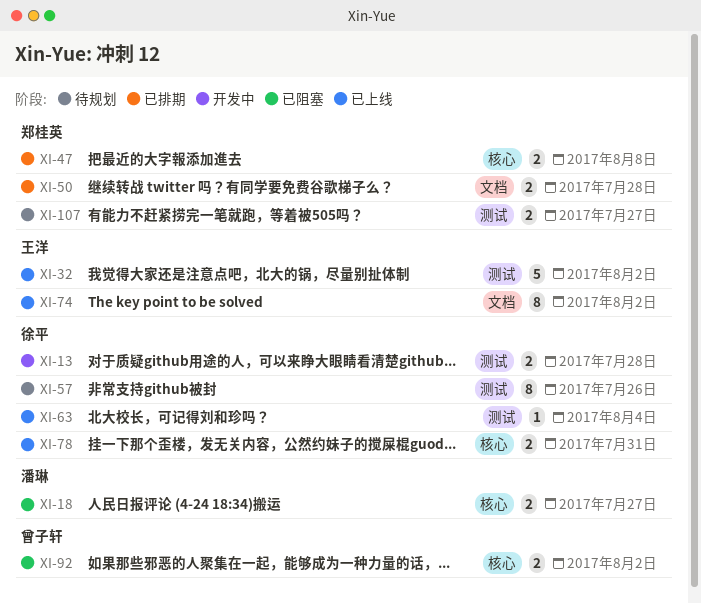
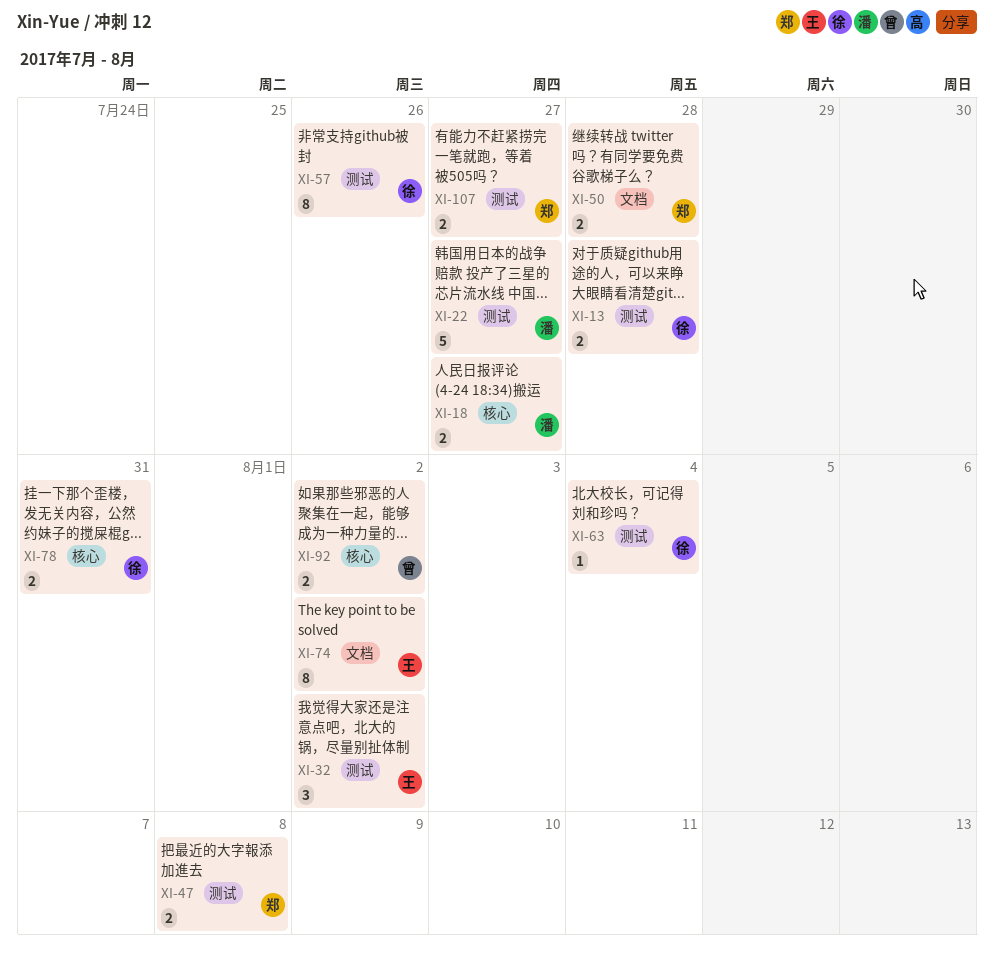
XI-22: none -> present
XI-32, estimate: 5 -> 3
XI-47, label: 核心 -> 测试

